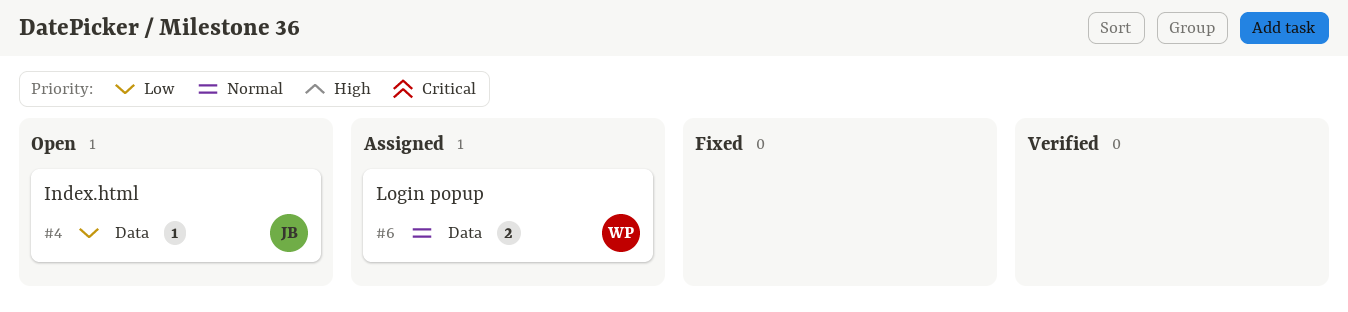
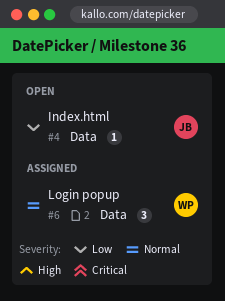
#6, estimate: 2 -> 3

